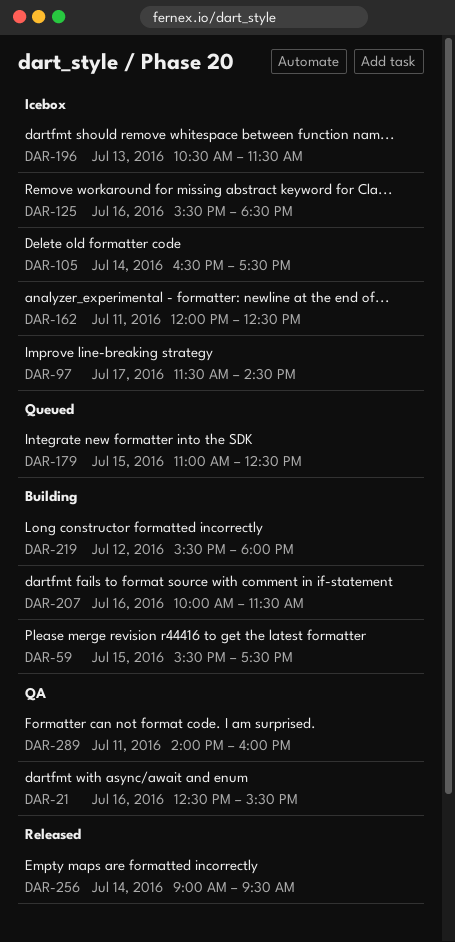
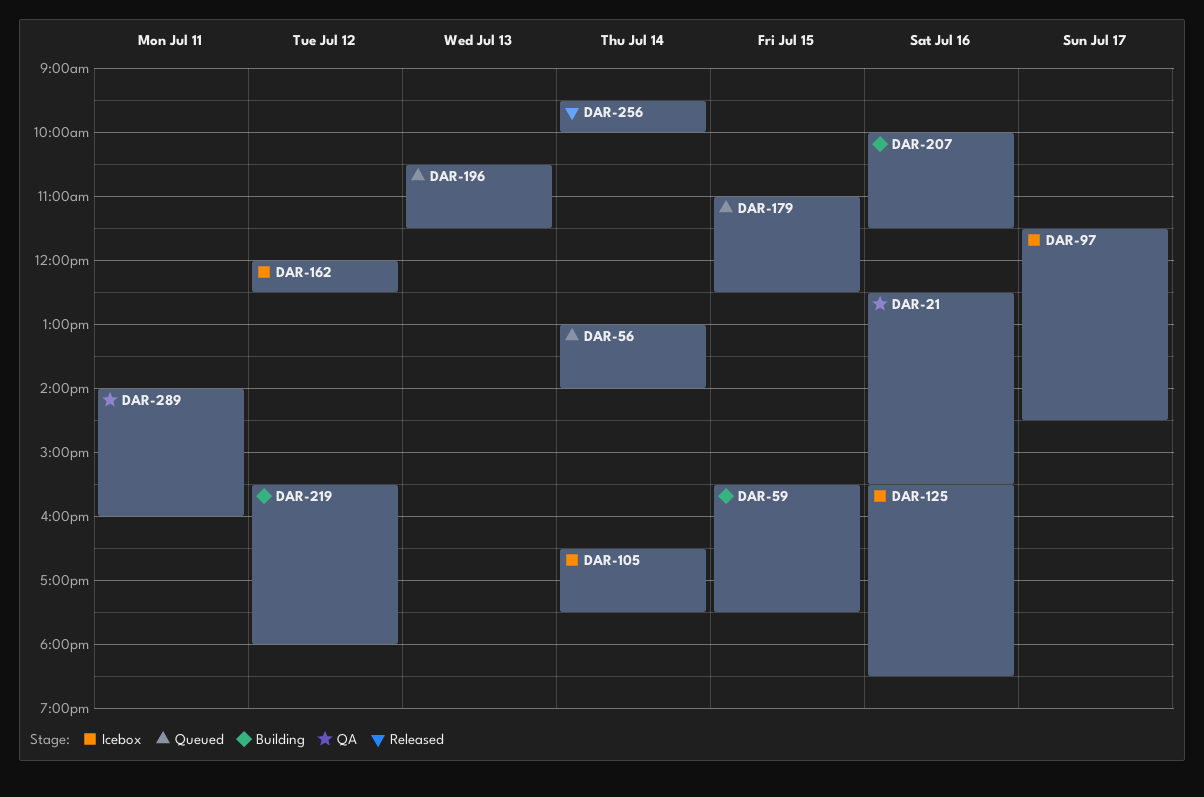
DAR-56: none -> present
DAR-162, day: Jul 11 -> Jul 12
DAR-196, status: Icebox -> Queued
DAR-256, begins: 09:00 -> 09:30
DAR-256, ends: 09:30 -> 10:00

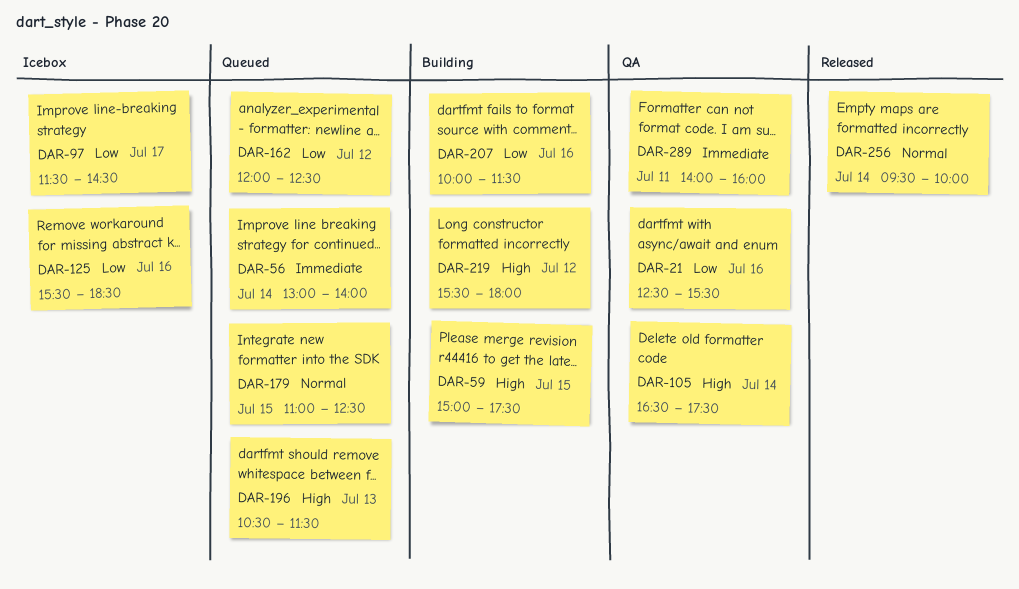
DAR-59, begins: 15:30 -> 15:00
DAR-105, status: Icebox -> QA
DAR-162, status: Icebox -> Queued

